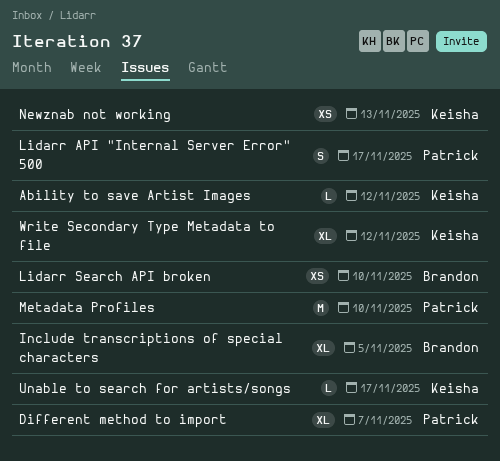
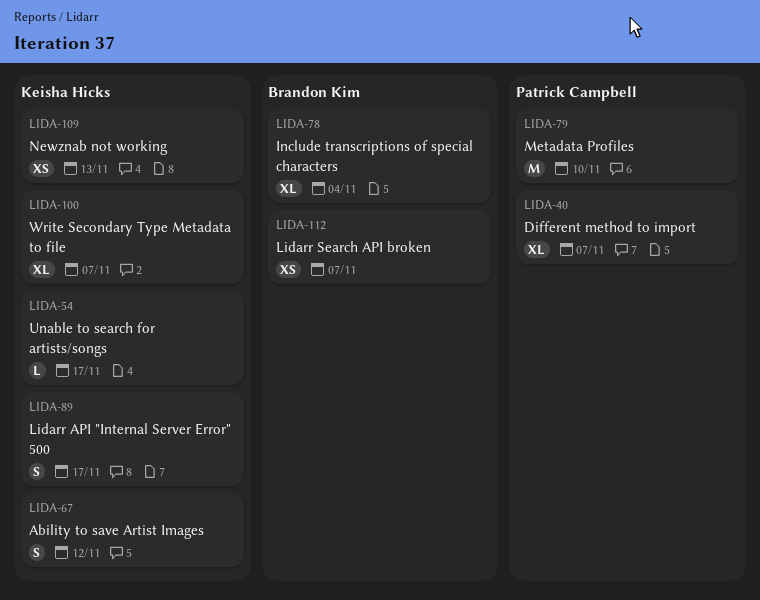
Ability to save Artist Images, estimate: L -> S
Include transcriptions of special characters, due: Nov 5 -> Nov 4
Lidarr API "Internal Server Error" 500, owner: Patrick Campbell -> Keisha Hicks
Lidarr Search API broken, due: Nov 10 -> Nov 7
Write Secondary Type Metadata to file, due: Nov 12 -> Nov 7

